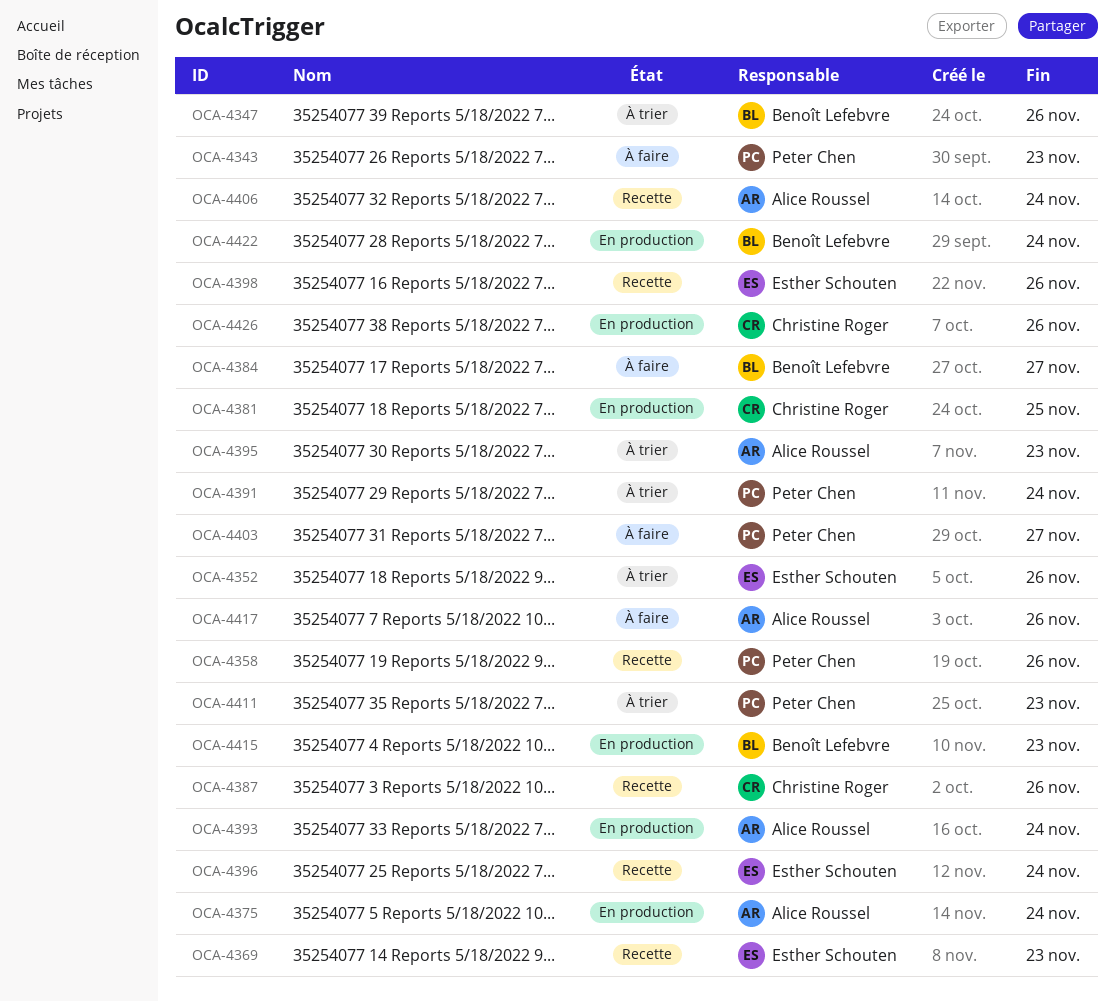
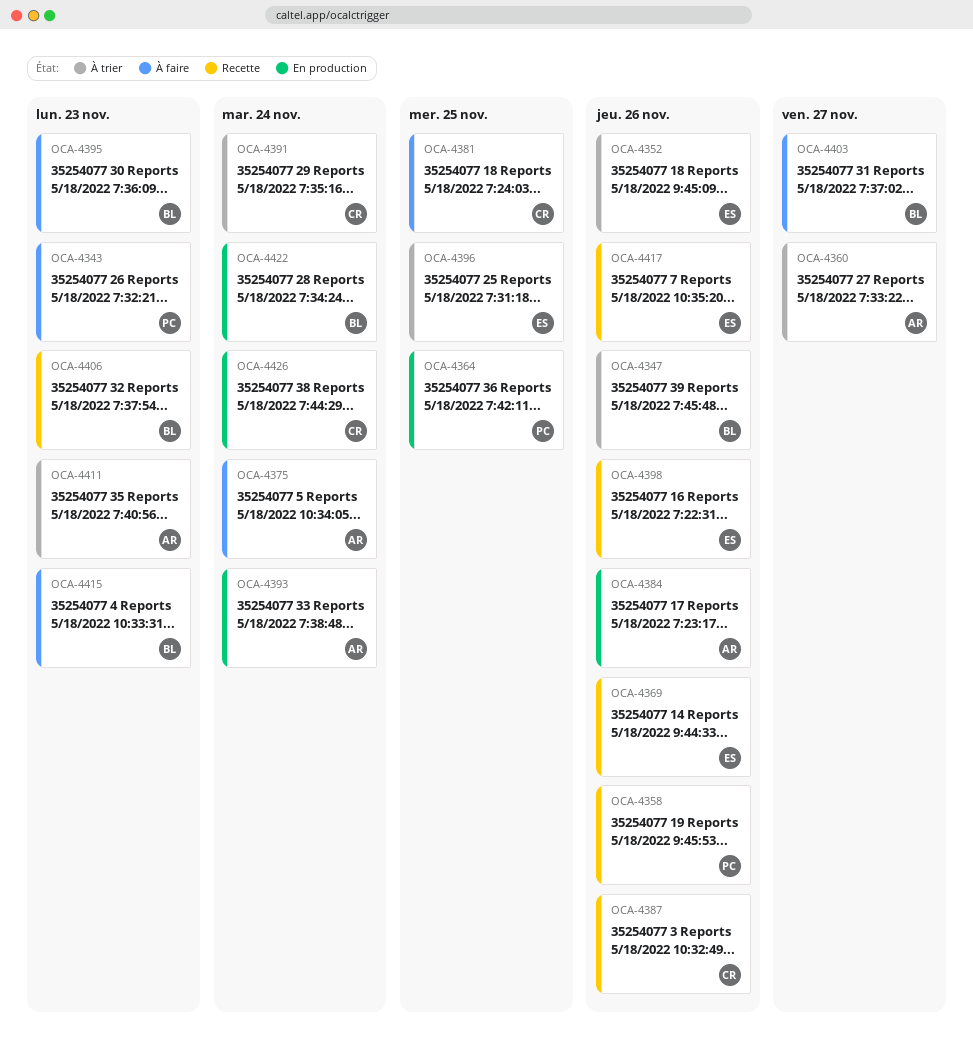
OCA-4360: none -> present
OCA-4364: none -> present
OCA-4369, due: Nov 23 -> Nov 26
OCA-4375, status: En production -> À faire
OCA-4381, status: En production -> À faire
OCA-4384, status: À faire -> En production
OCA-4384, owner: Benoît Lefebvre -> Alice Roussel
OCA-4384, due: Nov 27 -> Nov 26
OCA-4391, owner: Peter Chen -> Christine Roger
OCA-4395, status: À trier -> À faire
OCA-4395, owner: Alice Roussel -> Benoît Lefebvre
OCA-4396, status: Recette -> À trier
OCA-4396, due: Nov 24 -> Nov 25
OCA-4403, owner: Peter Chen -> Benoît Lefebvre
OCA-4406, owner: Alice Roussel -> Benoît Lefebvre
OCA-4406, due: Nov 24 -> Nov 23
OCA-4411, owner: Peter Chen -> Alice Roussel
OCA-4415, status: En production -> À faire
OCA-4417, status: À faire -> Recette
OCA-4417, owner: Alice Roussel -> Esther Schouten
OCA-4426, due: Nov 26 -> Nov 24

